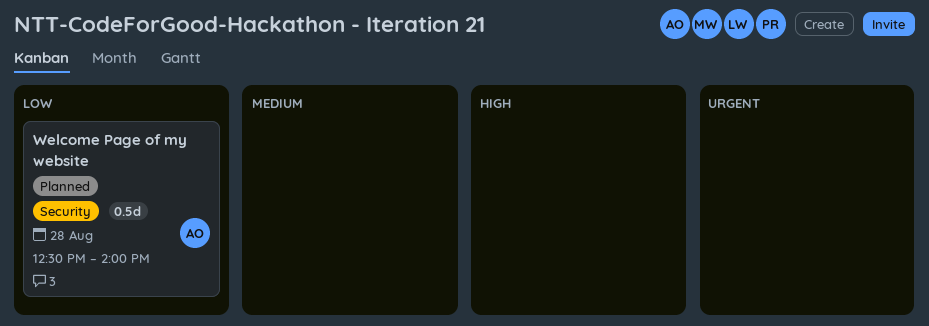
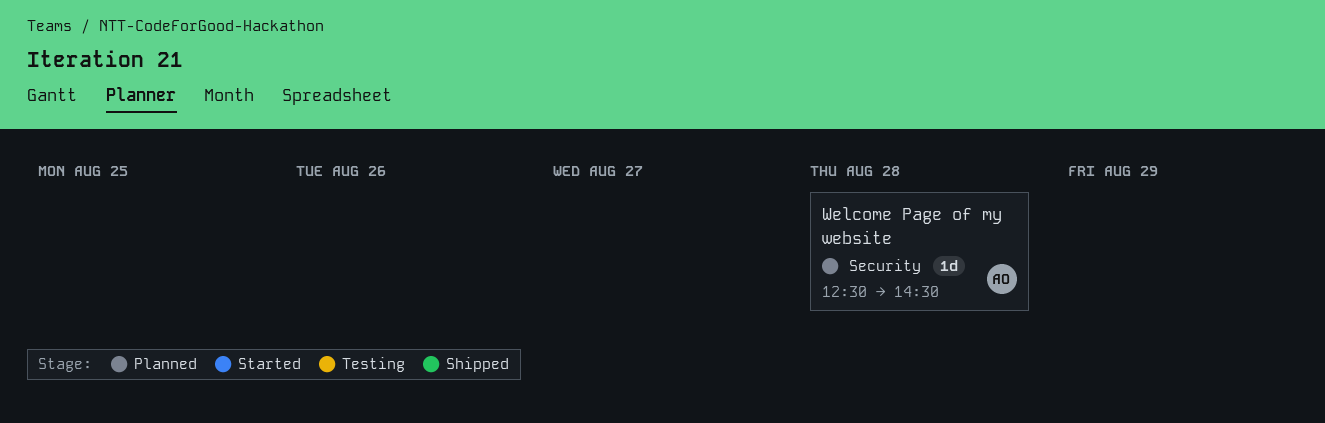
Welcome Page of my website, estimate: 0.5d -> 1d
Welcome Page of my website, ends: 14:00 -> 14:30

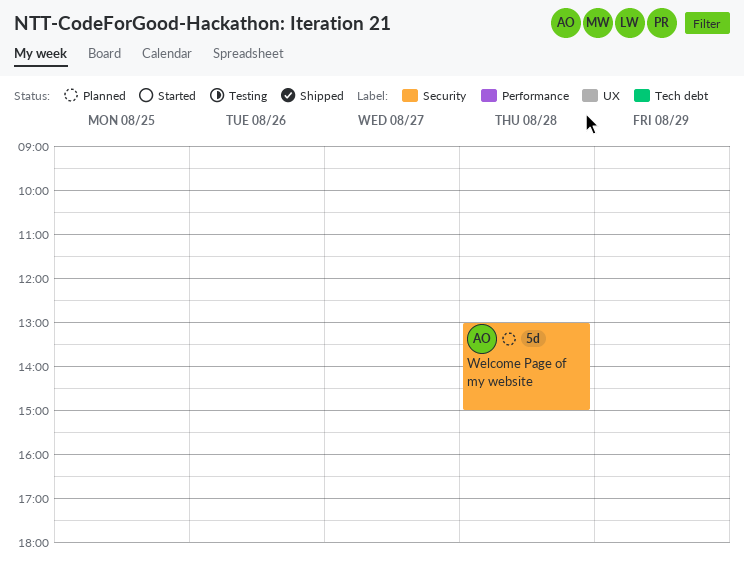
Welcome Page of my website, estimate: 1d -> 5d
Welcome Page of my website, begins: 12:30 -> 13:00
Welcome Page of my website, ends: 14:30 -> 15:00

